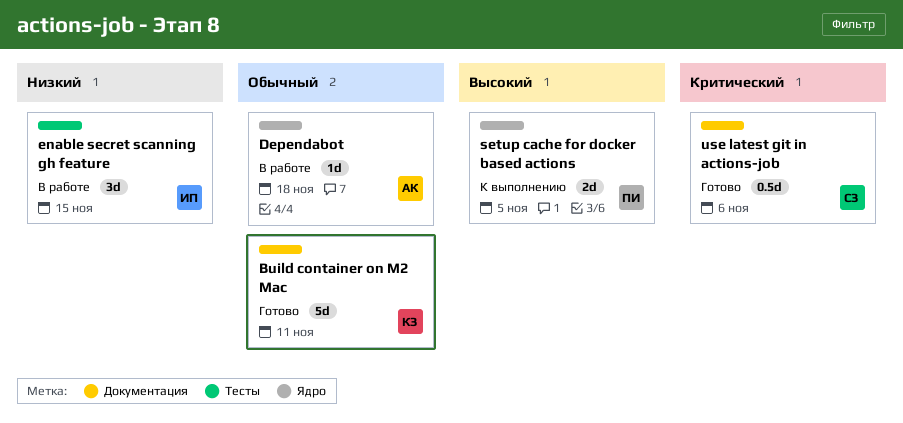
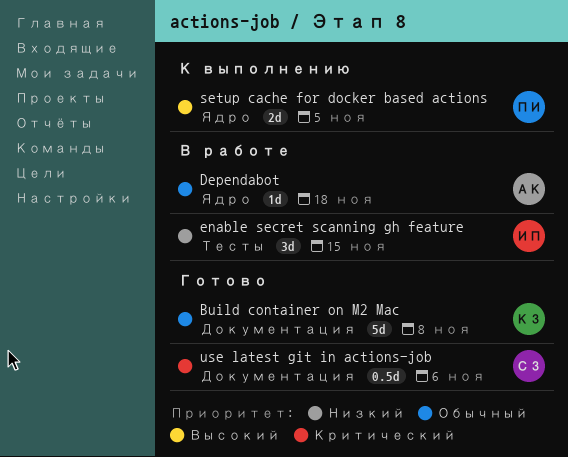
Build container on M2 Mac, due: Nov 11 -> Nov 8

